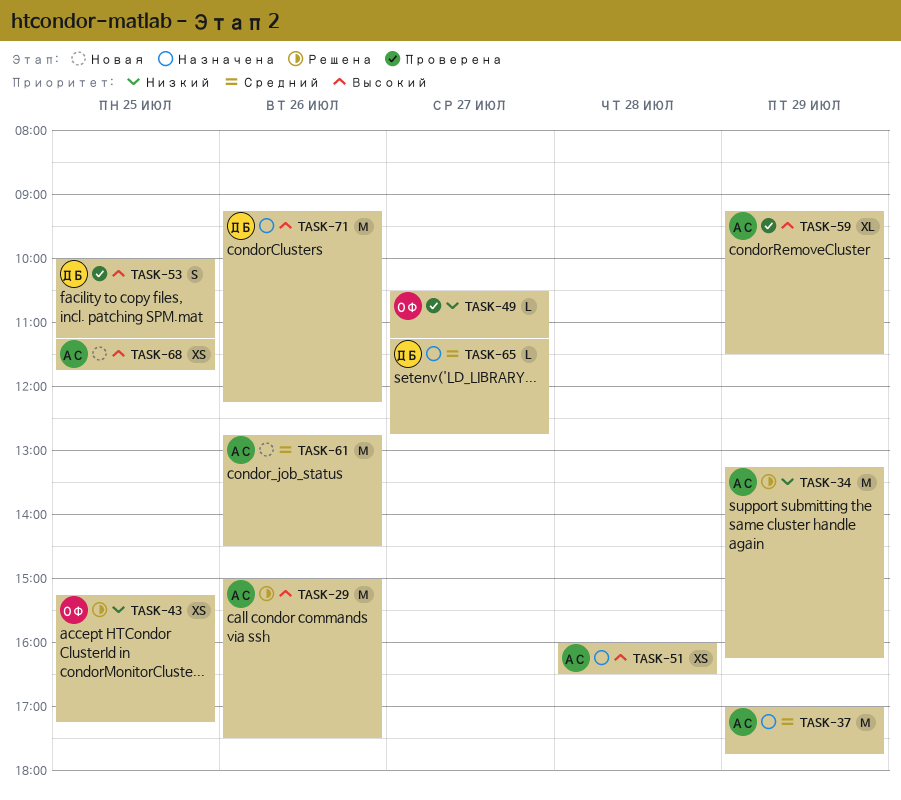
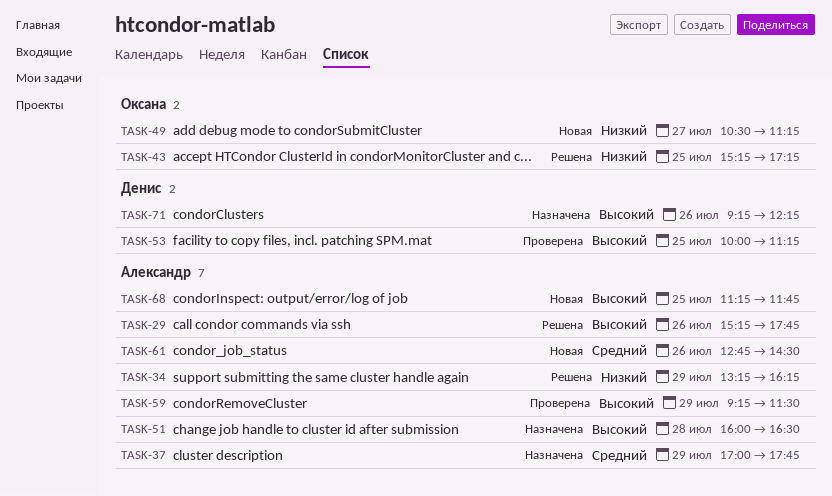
TASK-29, begins: 15:00 -> 15:15
TASK-29, ends: 17:30 -> 17:45
TASK-49, status: Проверена -> Новая
TASK-65: present -> none

